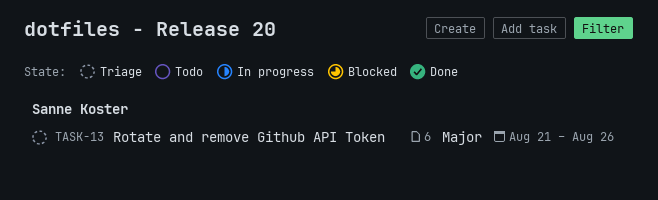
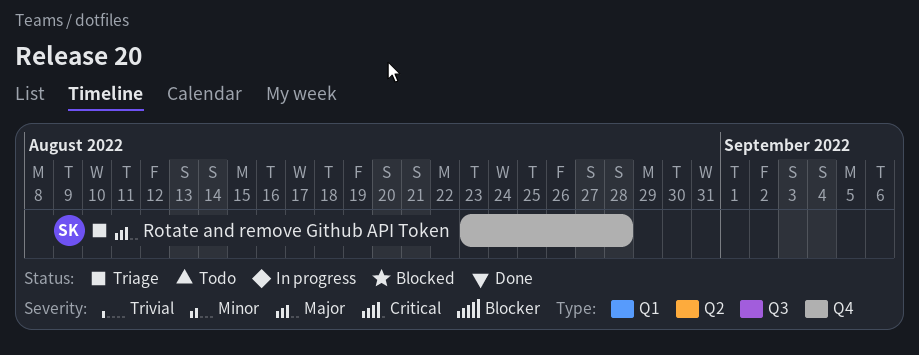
Rotate and remove Github API Token, start: Aug 21 -> Aug 23
Rotate and remove Github API Token, due: Aug 26 -> Aug 28

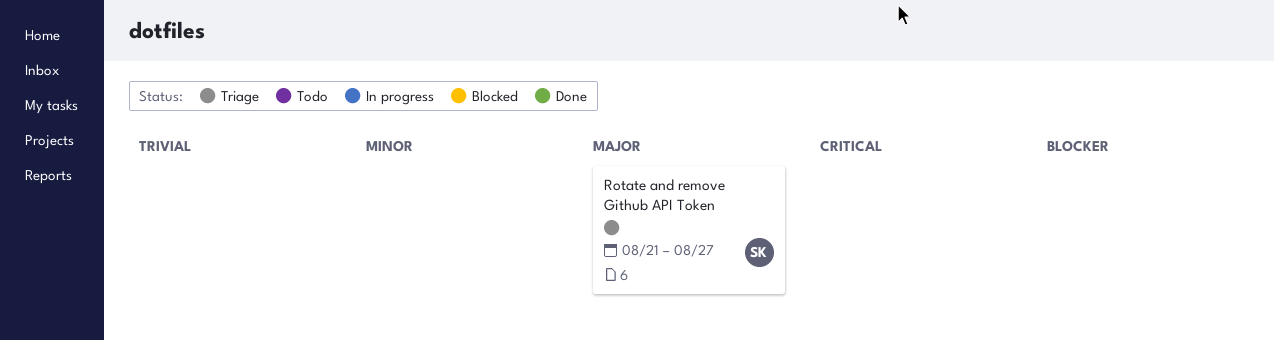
Rotate and remove Github API Token, start: Aug 23 -> Aug 21
Rotate and remove Github API Token, due: Aug 28 -> Aug 27

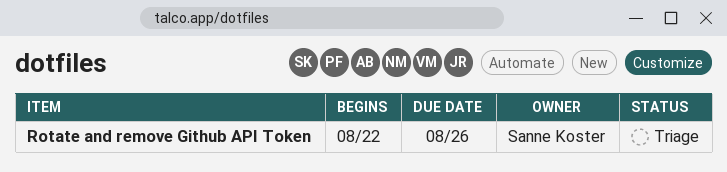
Rotate and remove Github API Token, start: Aug 21 -> Aug 22
Rotate and remove Github API Token, due: Aug 27 -> Aug 26

